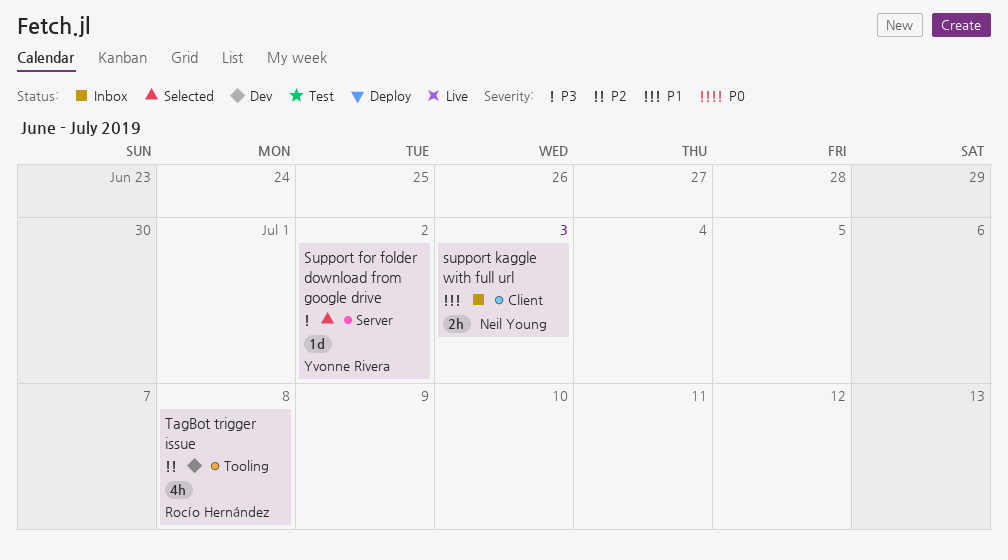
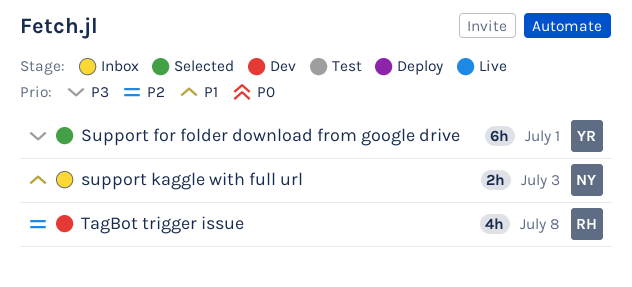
Support for folder download from google drive, estimate: 1d -> 6h
Support for folder download from google drive, due: Jul 2 -> Jul 1

